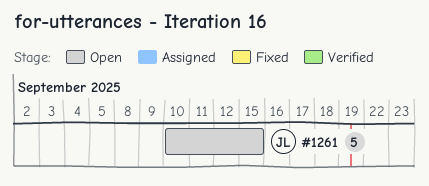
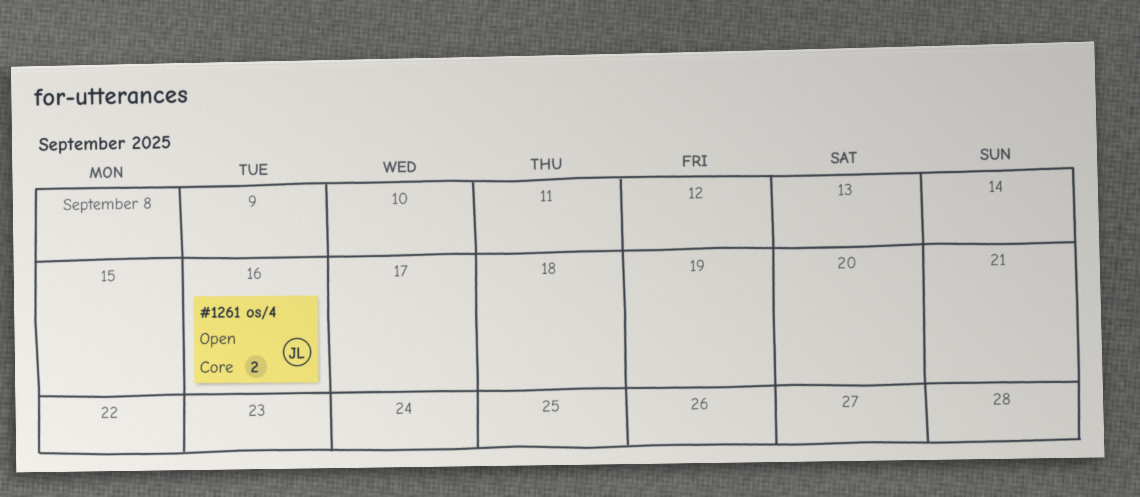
#1261, estimate: 5 -> 2
#1261, due: Sep 15 -> Sep 16

